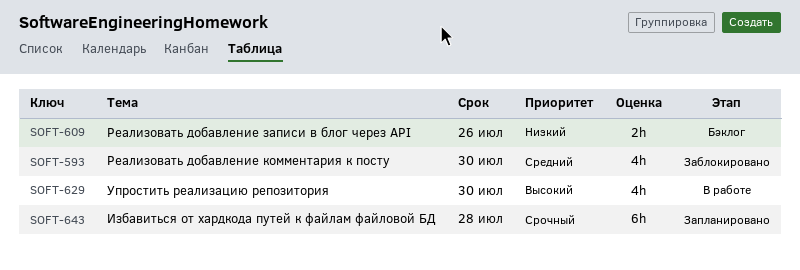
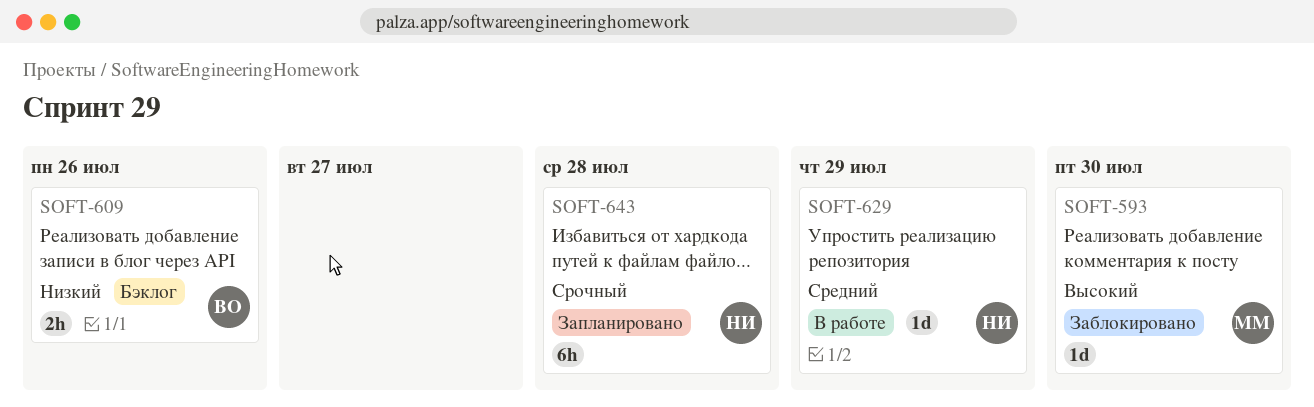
SOFT-593, priority: Средний -> Высокий
SOFT-593, estimate: 4h -> 1d
SOFT-629, priority: Высокий -> Средний
SOFT-629, estimate: 4h -> 1d
SOFT-629, due: Jul 30 -> Jul 29

